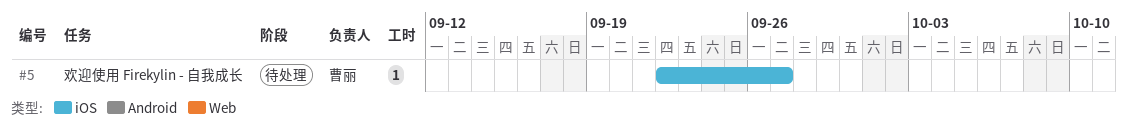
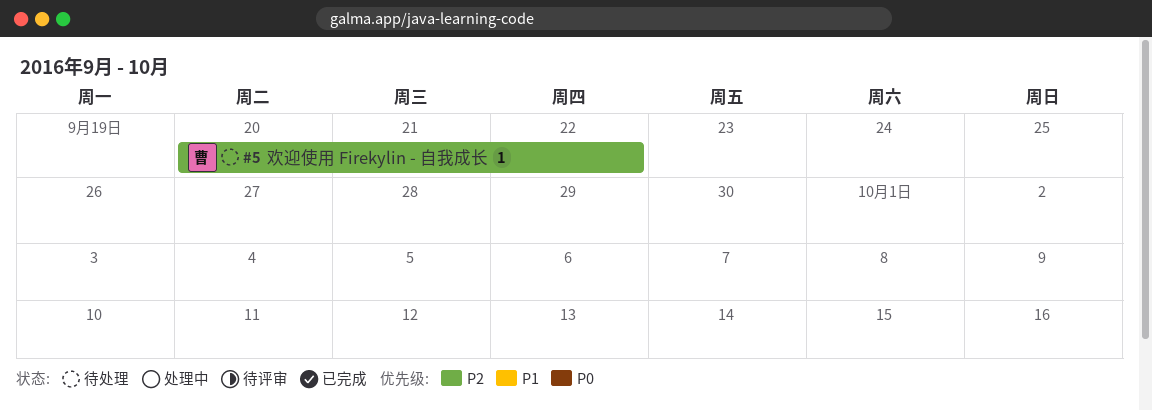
#5, start: Sep 22 -> Sep 20
#5, due: Sep 27 -> Sep 22

